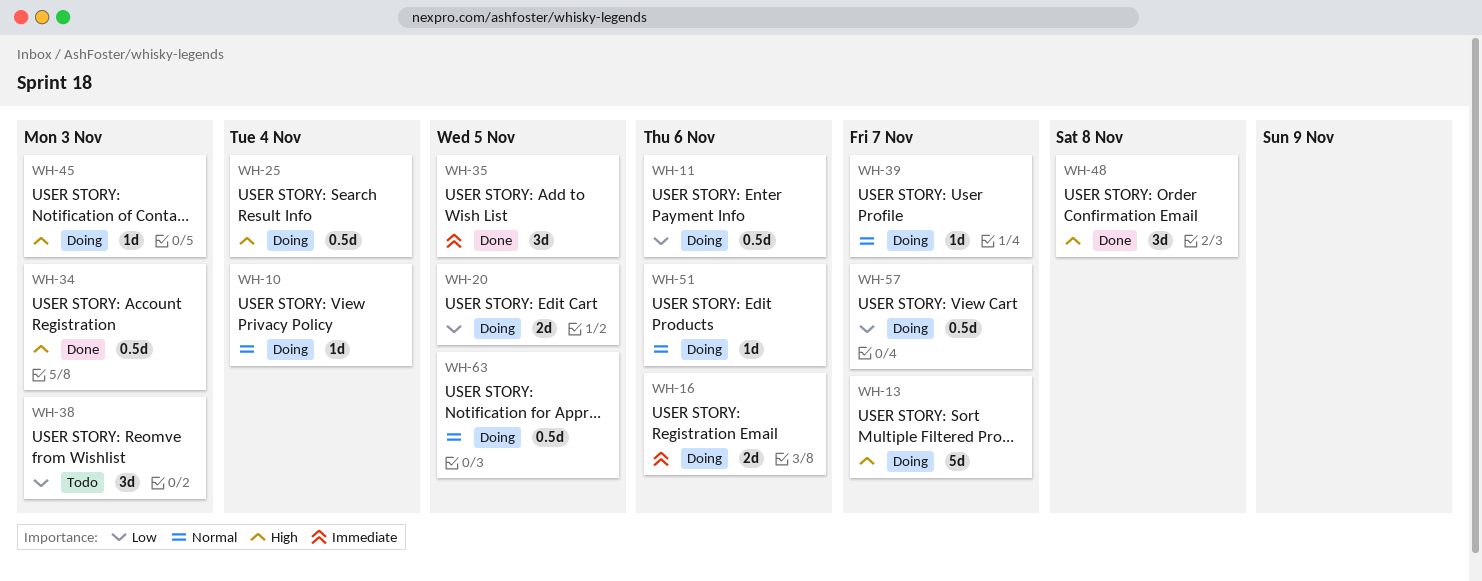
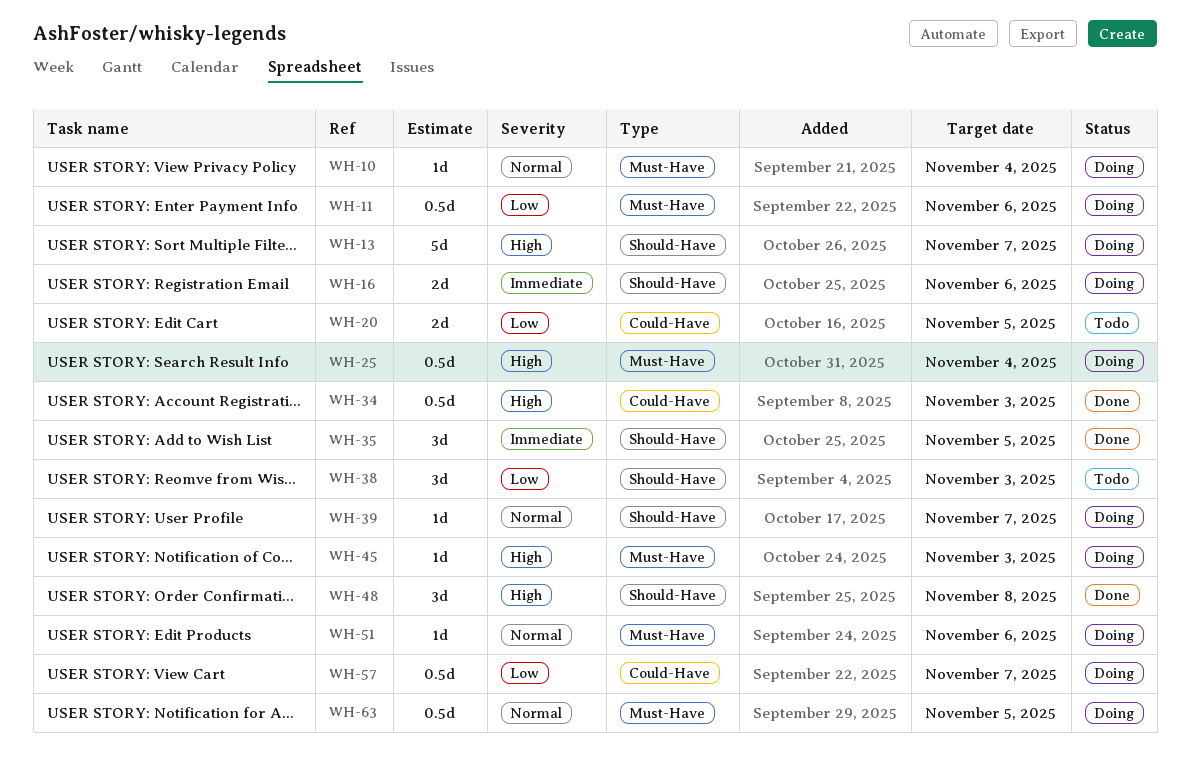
WH-20, status: Doing -> Todo

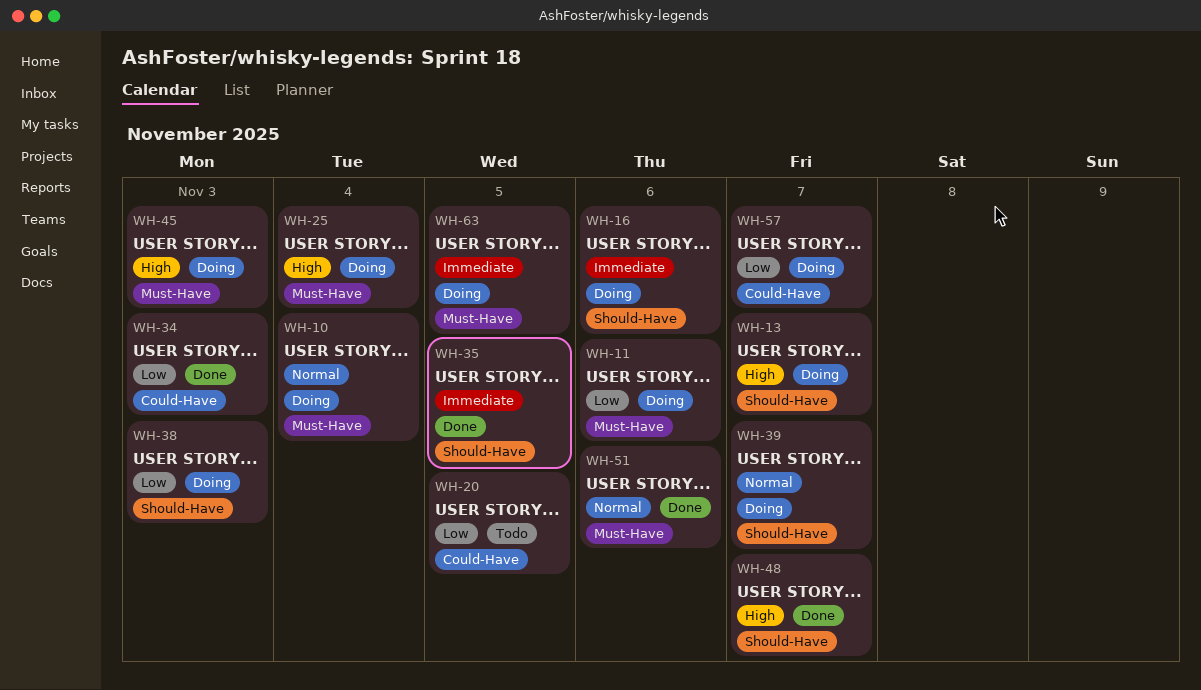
WH-34, priority: High -> Low
WH-38, status: Todo -> Doing
WH-48, due: Nov 8 -> Nov 7
WH-51, status: Doing -> Done
WH-63, priority: Normal -> Immediate

